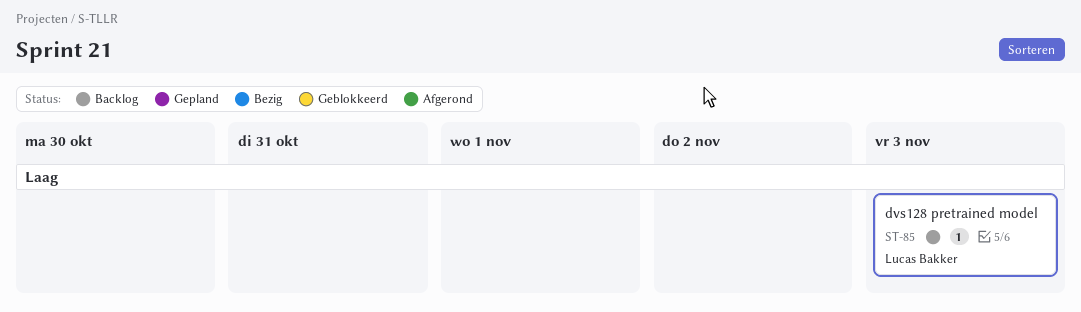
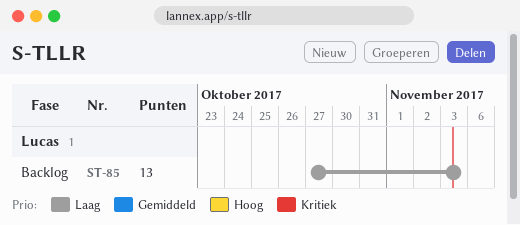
ST-85, estimate: 1 -> 13

